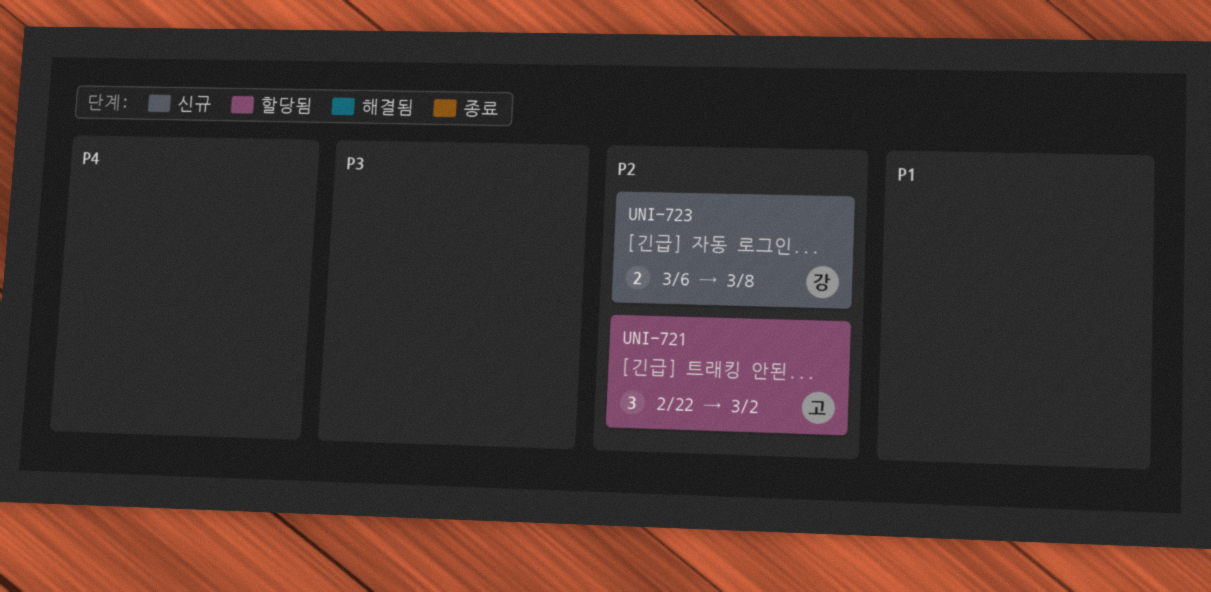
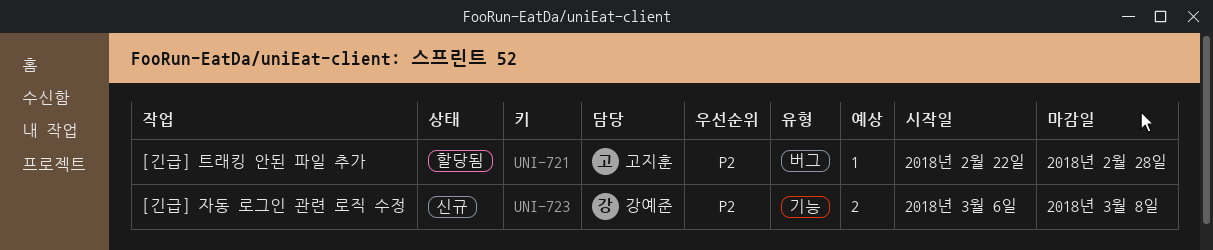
UNI-721, estimate: 3 -> 1
UNI-721, due: Mar 2 -> Feb 28

